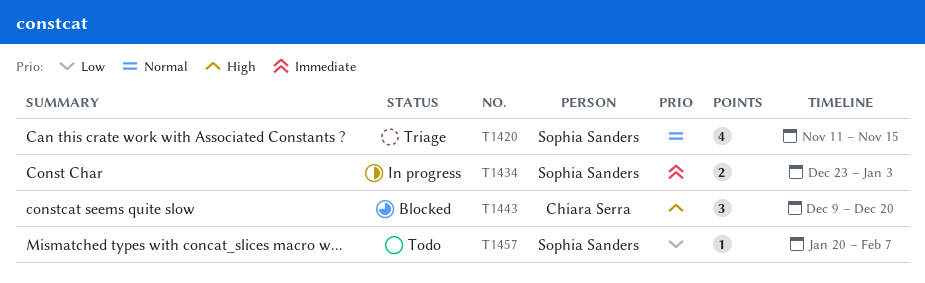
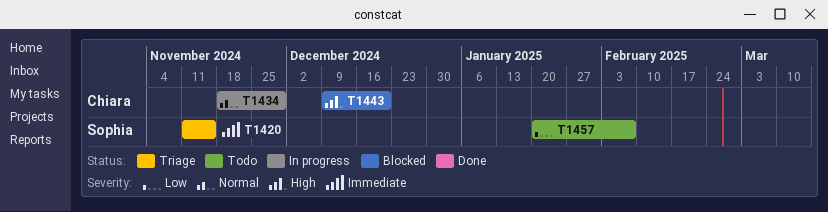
T1420, priority: Normal -> Immediate
T1434, owner: Sophia Sanders -> Chiara Serra
T1434, priority: Immediate -> Normal
T1434, start: Dec 23 -> Nov 18
T1434, due: Jan 3 -> Nov 29

